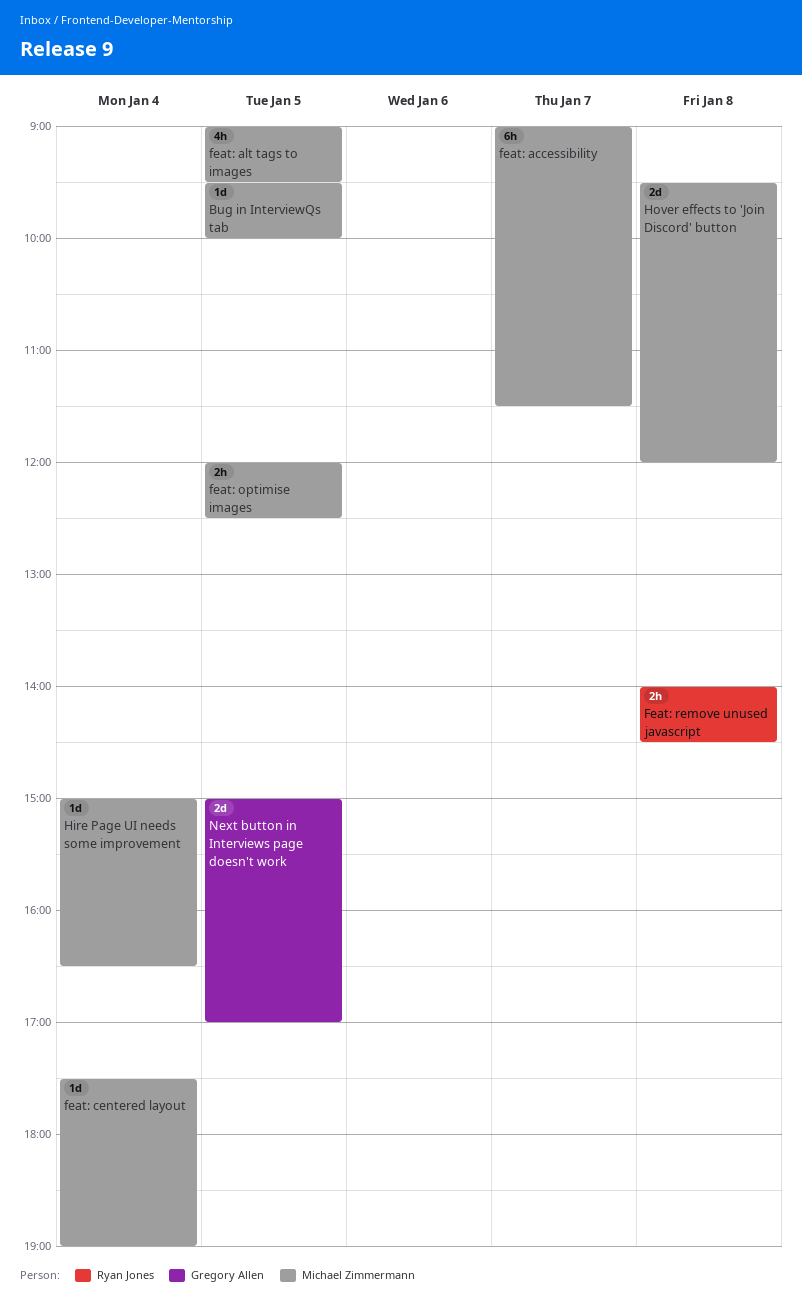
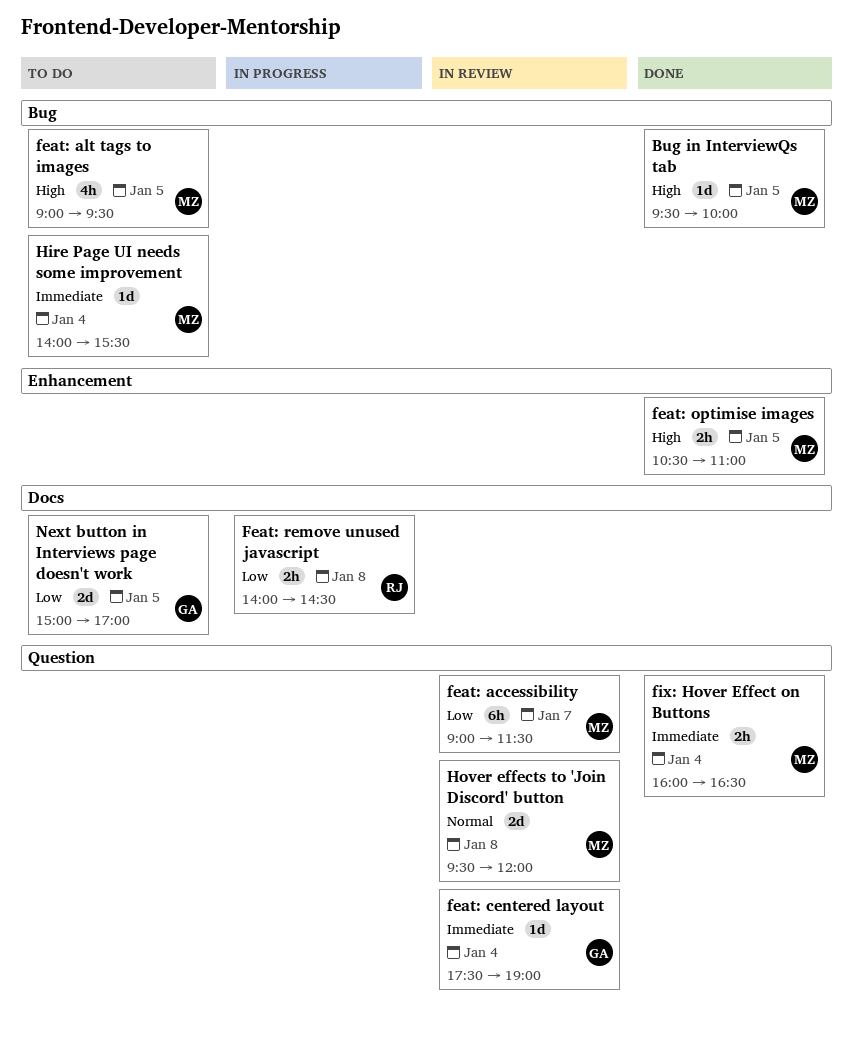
feat: centered layout, owner: Michael Zimmermann -> Gregory Allen
feat: optimise images, begins: 12:00 -> 10:30
feat: optimise images, ends: 12:30 -> 11:00
fix: Hover Effect on Buttons: none -> present
Hire Page UI needs some improvement, begins: 15:00 -> 14:00
Hire Page UI needs some improvement, ends: 16:30 -> 15:30

